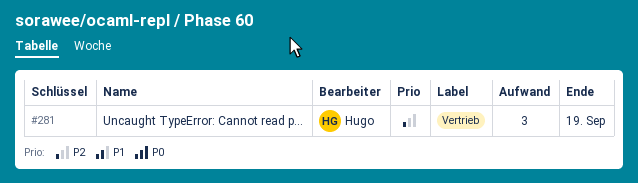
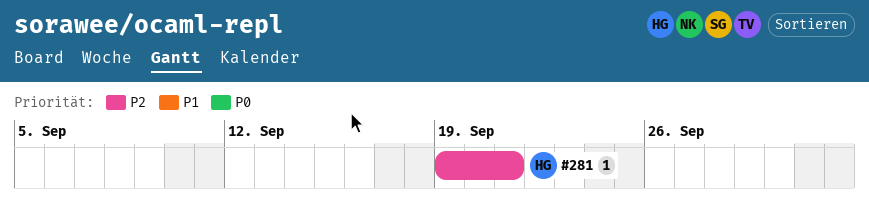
#281, estimate: 3 -> 1
#281, due: Sep 19 -> Sep 21

